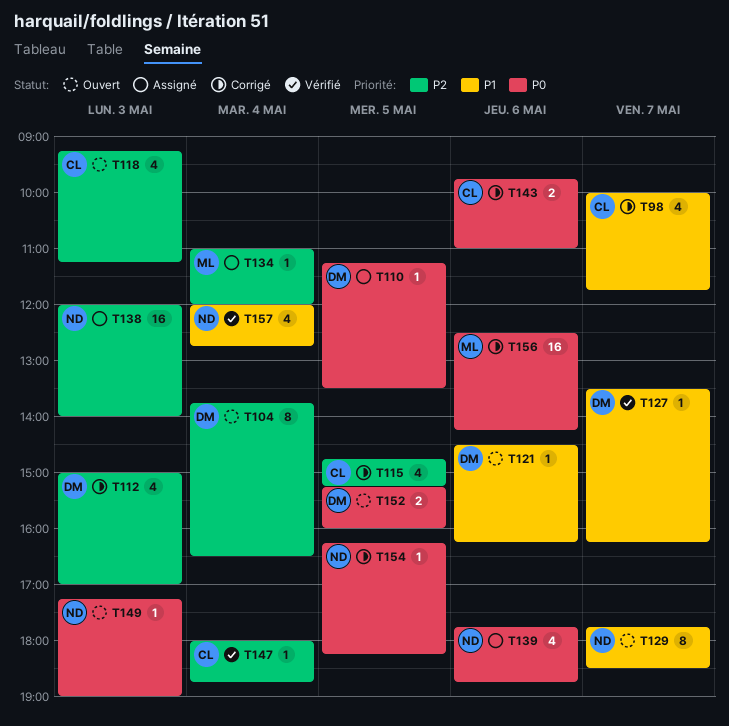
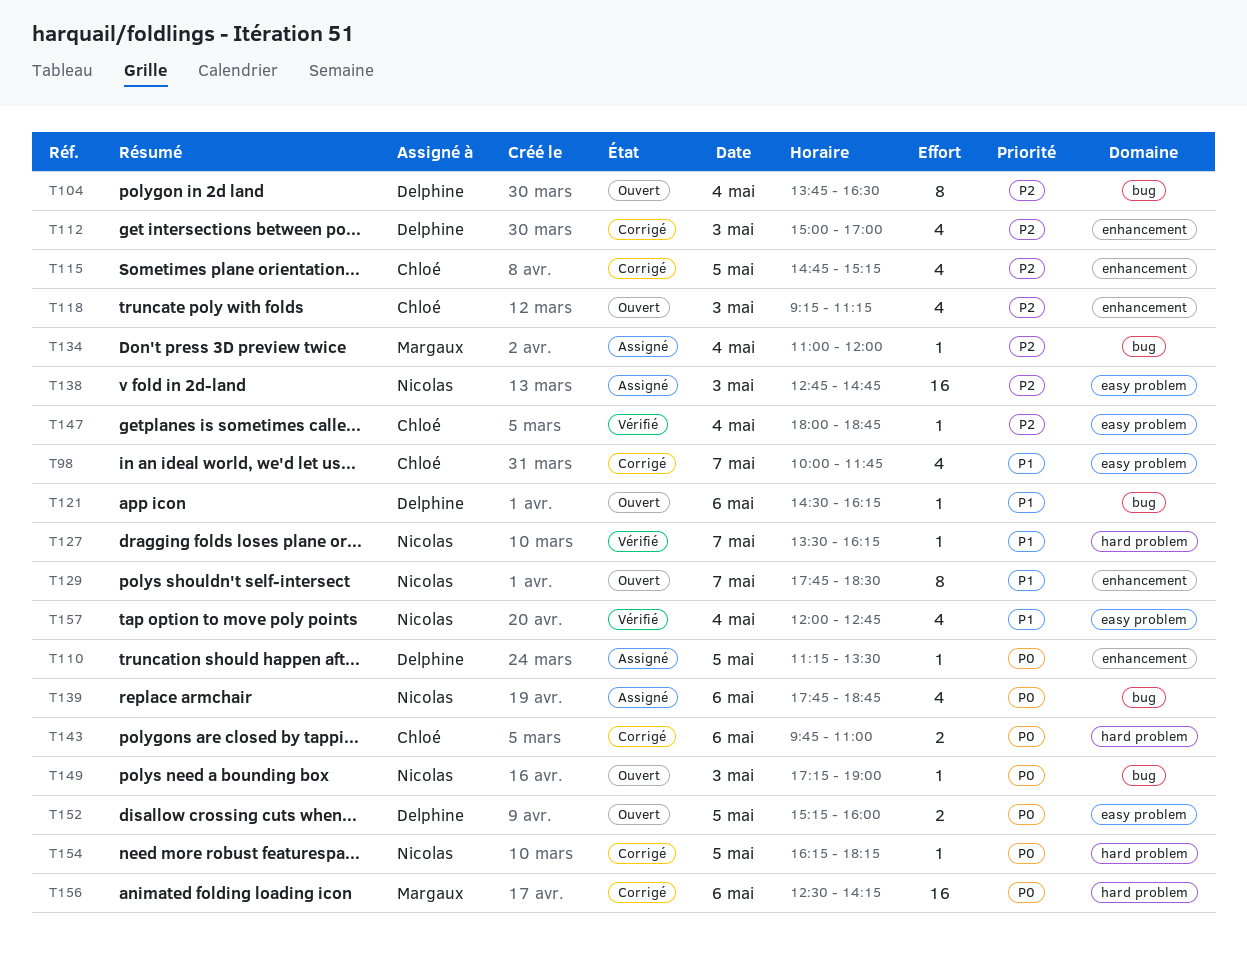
T127, owner: Delphine -> Nicolas
T138, begins: 12:00 -> 12:45
T138, ends: 14:00 -> 14:45

